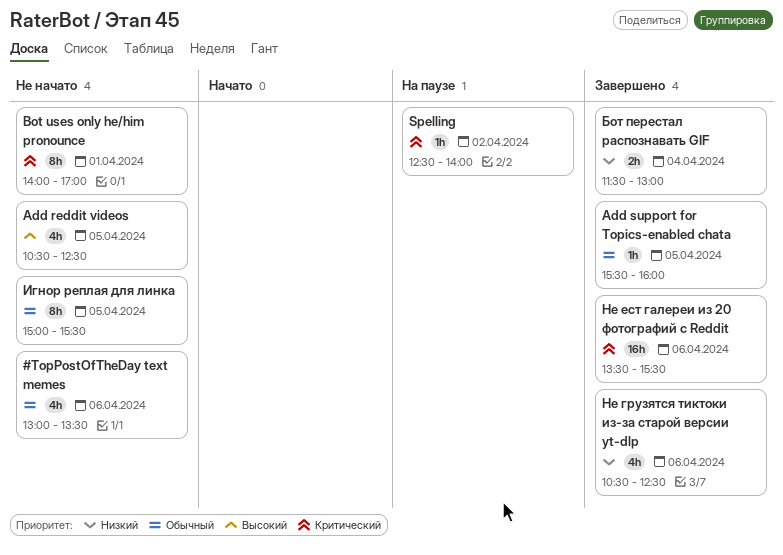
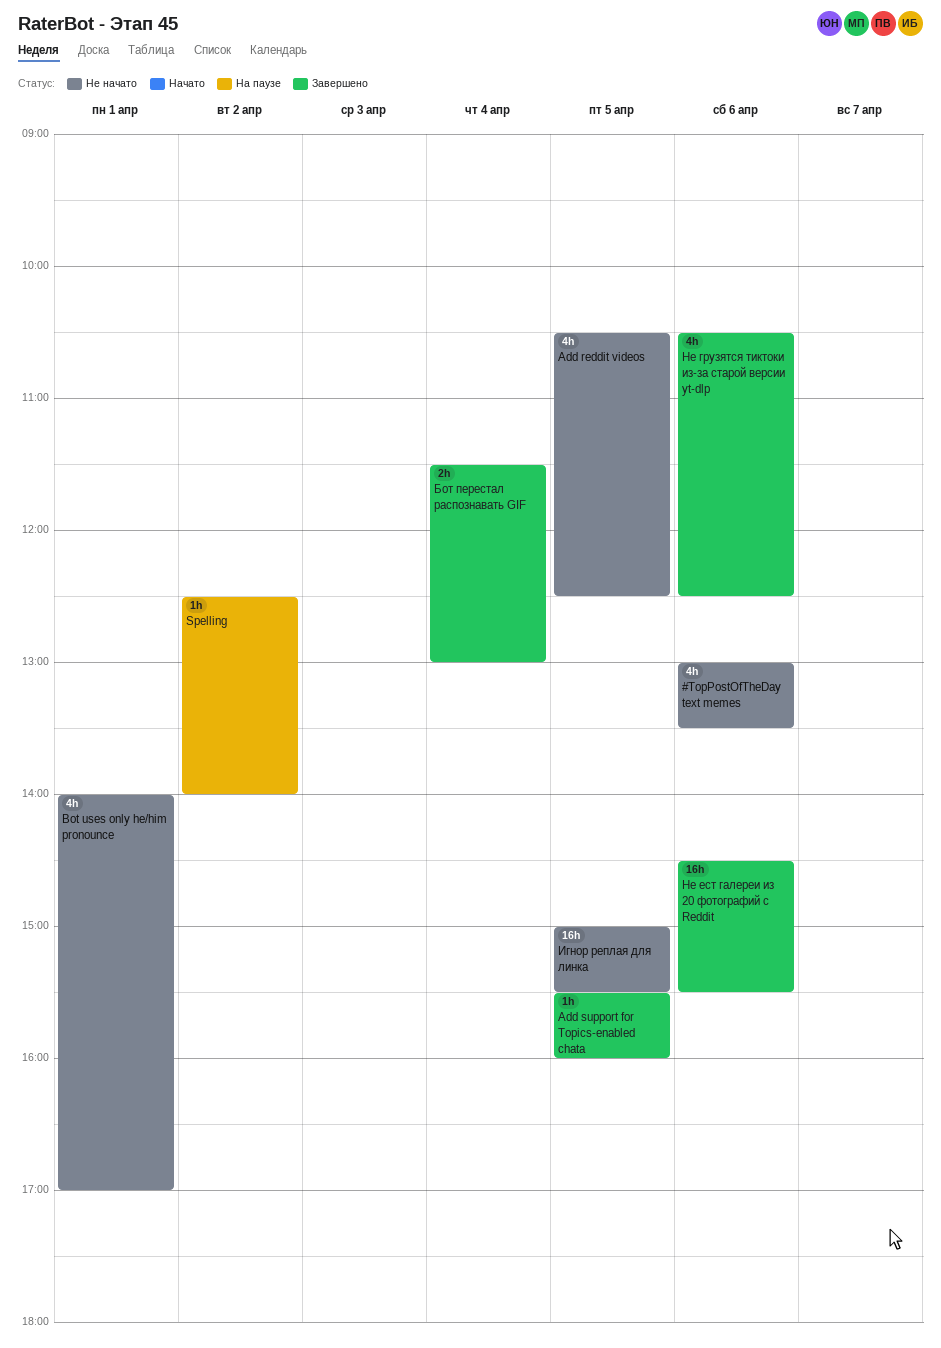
Bot uses only he/him pronounce, estimate: 8h -> 4h
Игнор реплая для линка, estimate: 8h -> 16h
Не ест галереи из 20 фотографий с Reddit, begins: 13:30 -> 14:30

